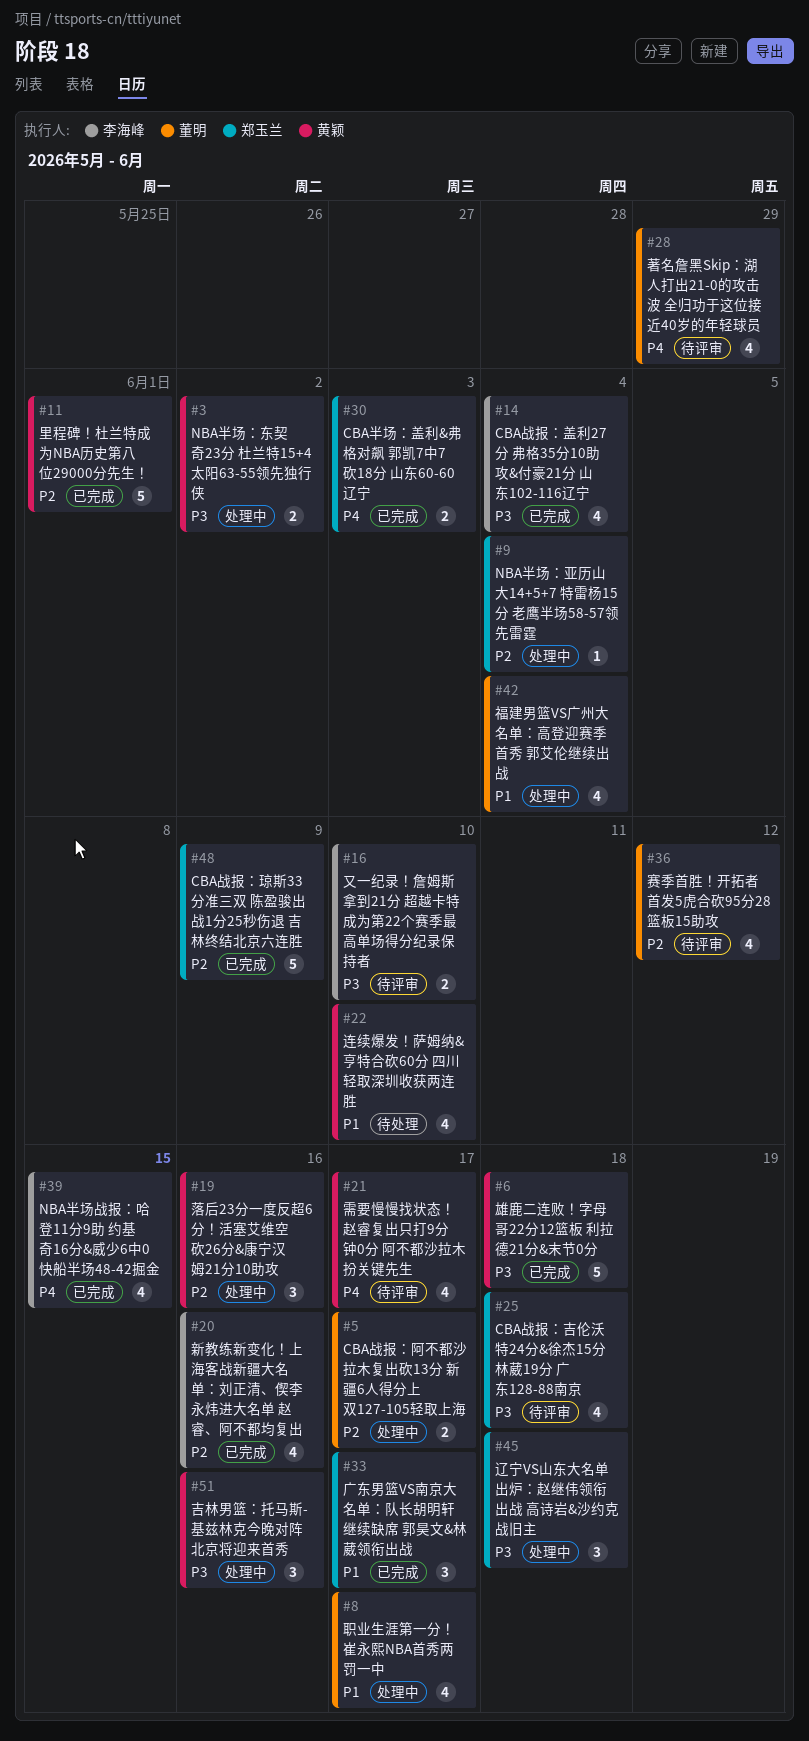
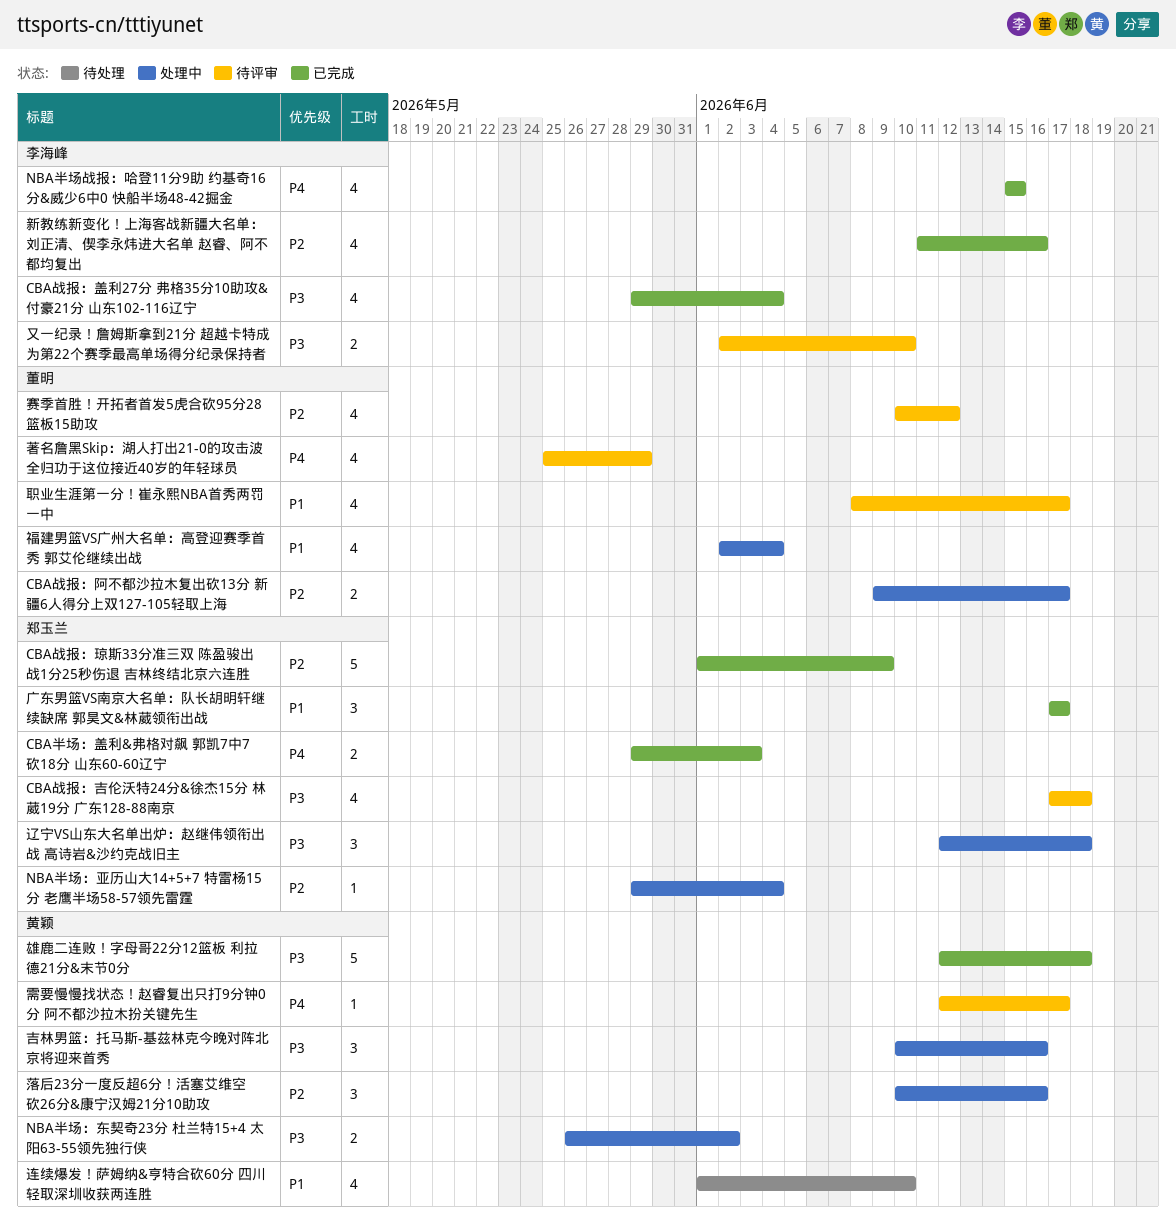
职业生涯第一分！崔永熙NBA首秀两罚一中, status: 处理中 -> 待评审
里程碑！杜兰特成为NBA历史第八位29000分先生！: present -> none
需要慢慢找状态！赵睿复出只打9分钟0分 阿不都沙拉木扮关键先生, estimate: 4 -> 1

